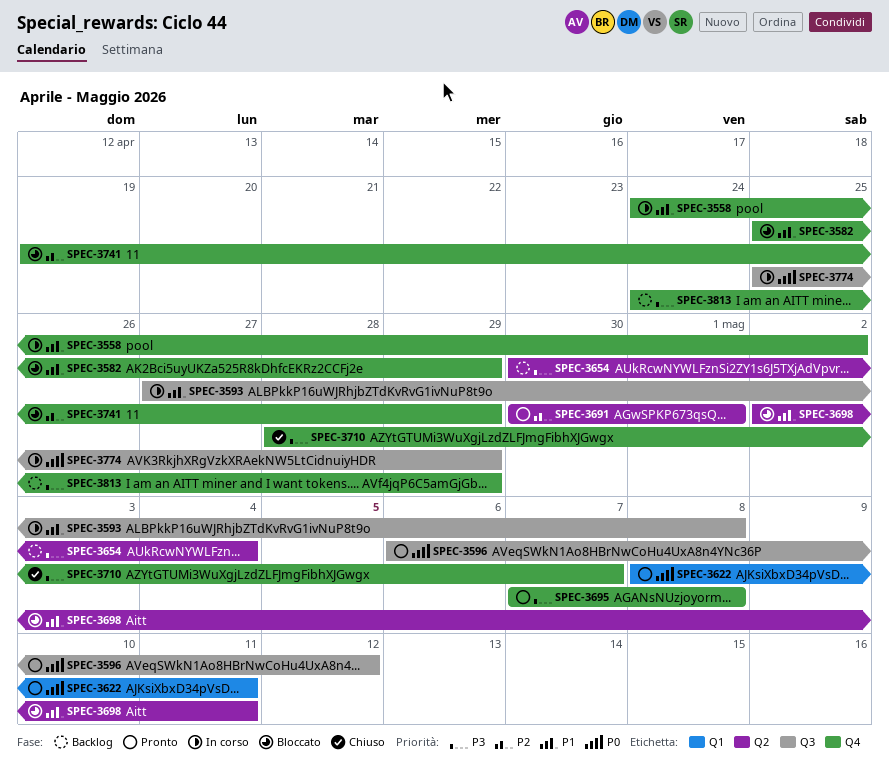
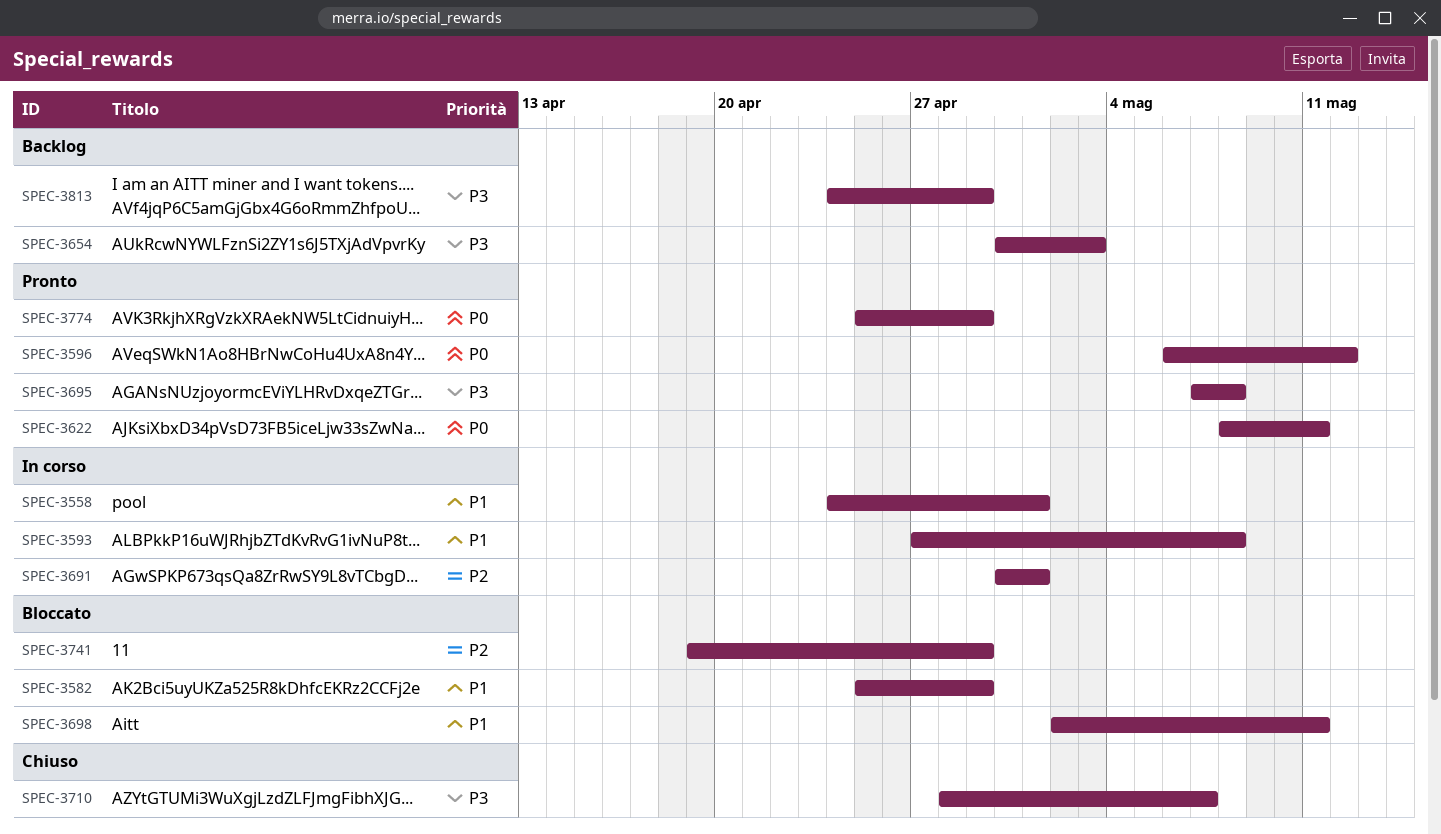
SPEC-3558, due: May 2 -> May 1
SPEC-3654, due: May 4 -> May 3
SPEC-3691, status: Pronto -> In corso
SPEC-3774, status: In corso -> Pronto

